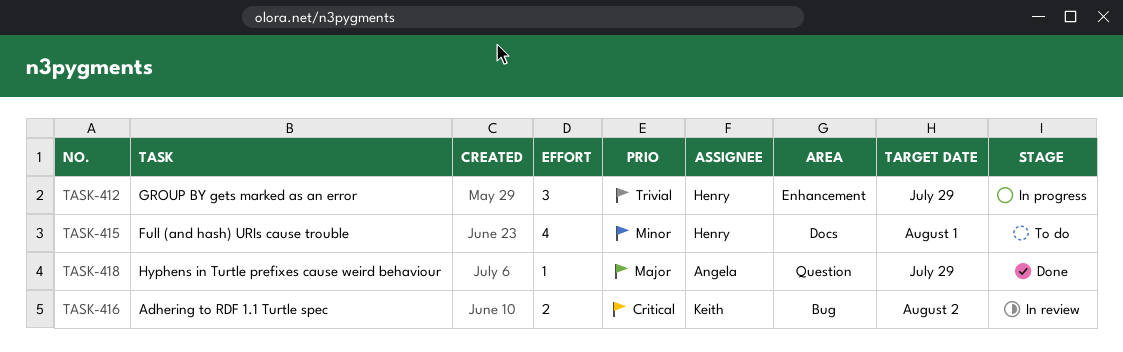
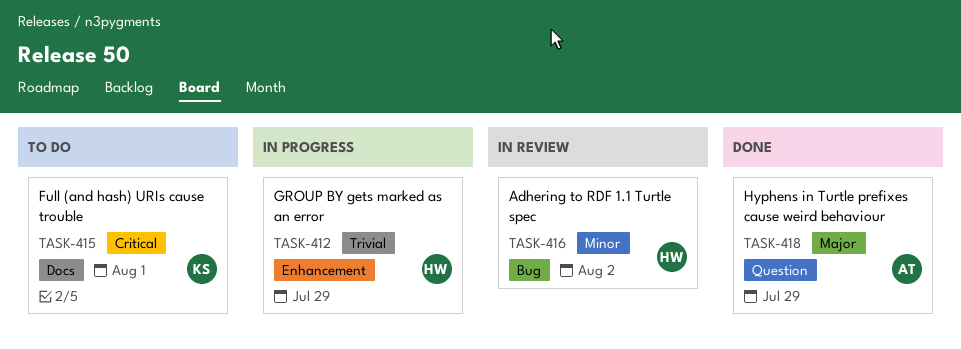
TASK-415, owner: Henry -> Keith
TASK-415, priority: Minor -> Critical
TASK-416, owner: Keith -> Henry
TASK-416, priority: Critical -> Minor

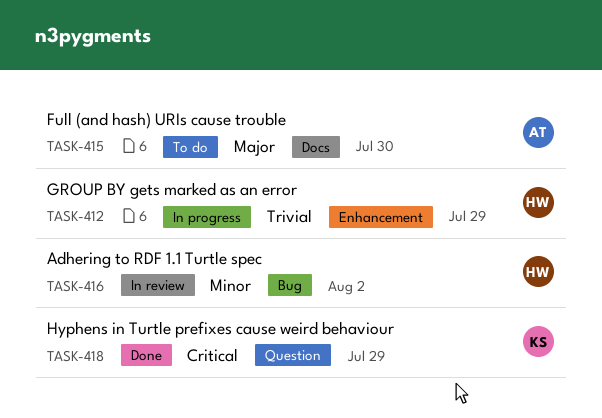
TASK-415, owner: KS -> AT
TASK-415, priority: Critical -> Major
TASK-415, due: Aug 1 -> Jul 30
TASK-418, owner: AT -> KS
TASK-418, priority: Major -> Critical

